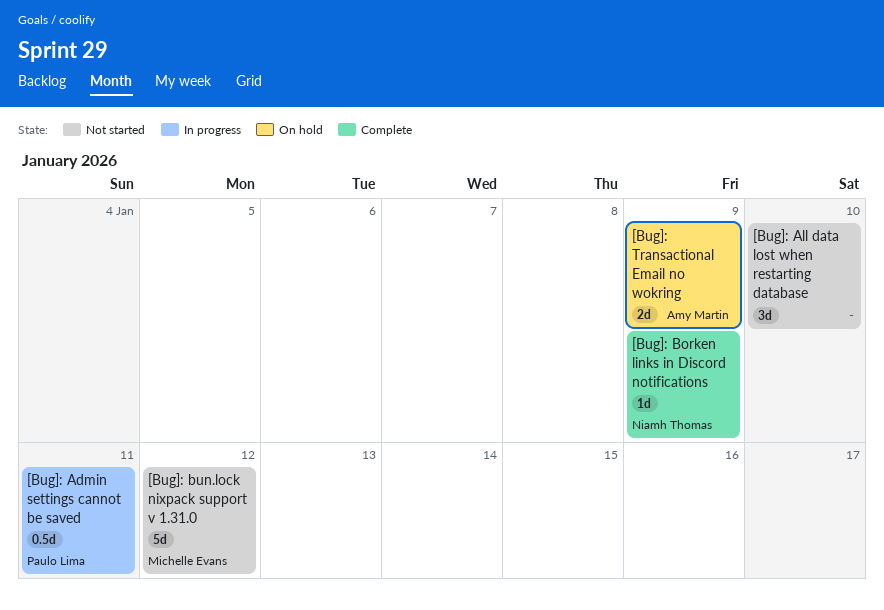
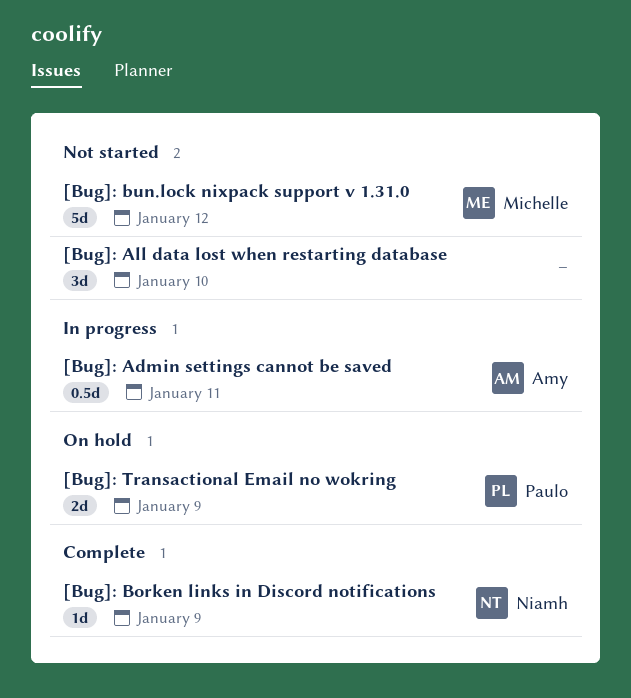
[Bug]: Admin settings cannot be saved, owner: Paulo Lima -> Amy Martin
[Bug]: Transactional Email no wokring, owner: Amy Martin -> Paulo Lima

